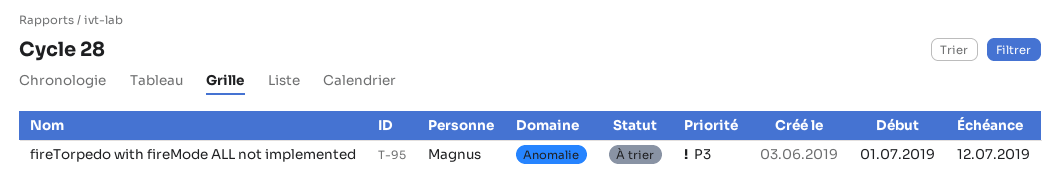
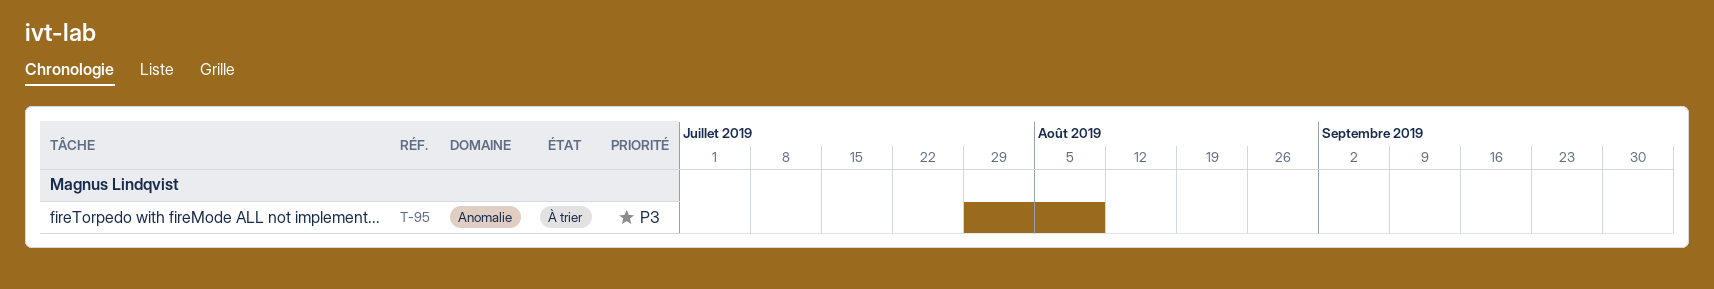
T-95, start: Jul 1 -> Jul 29
T-95, due: Jul 12 -> Aug 9

